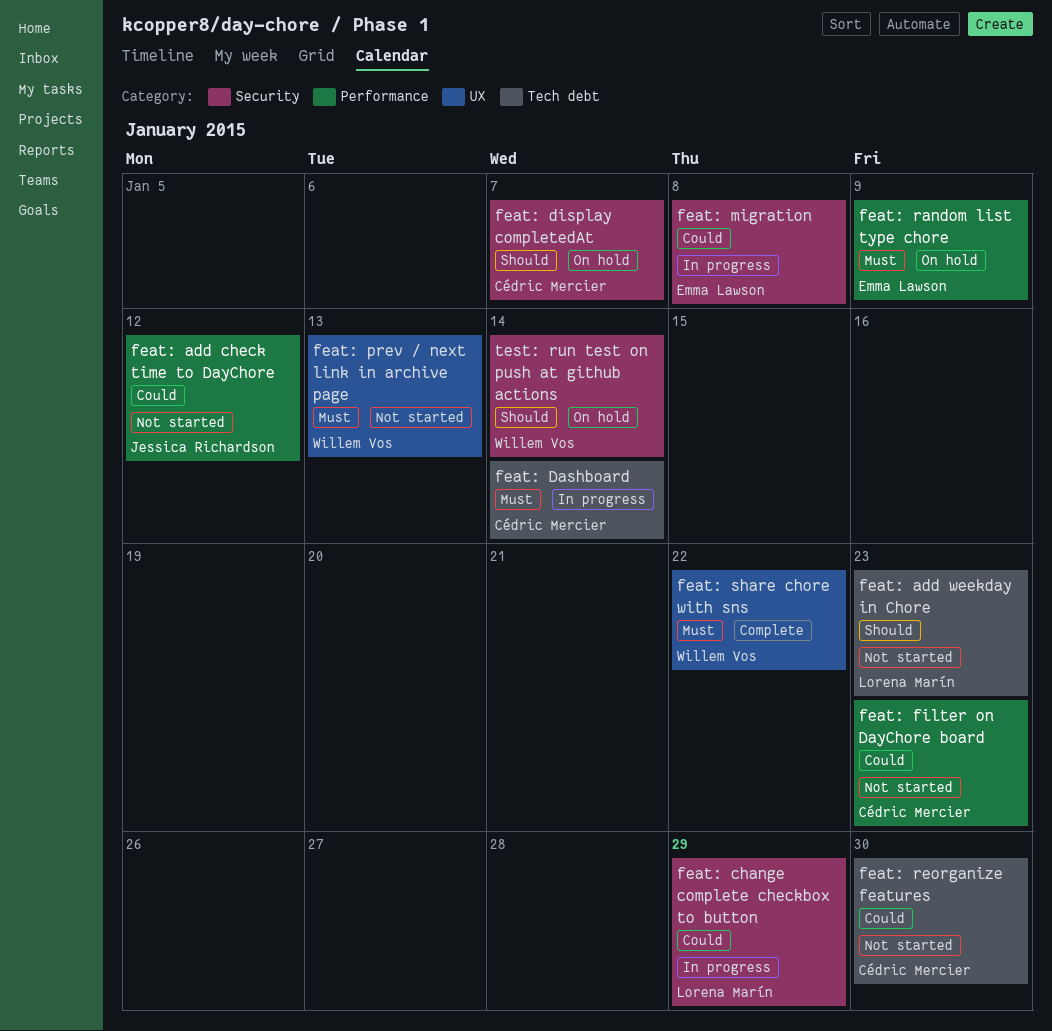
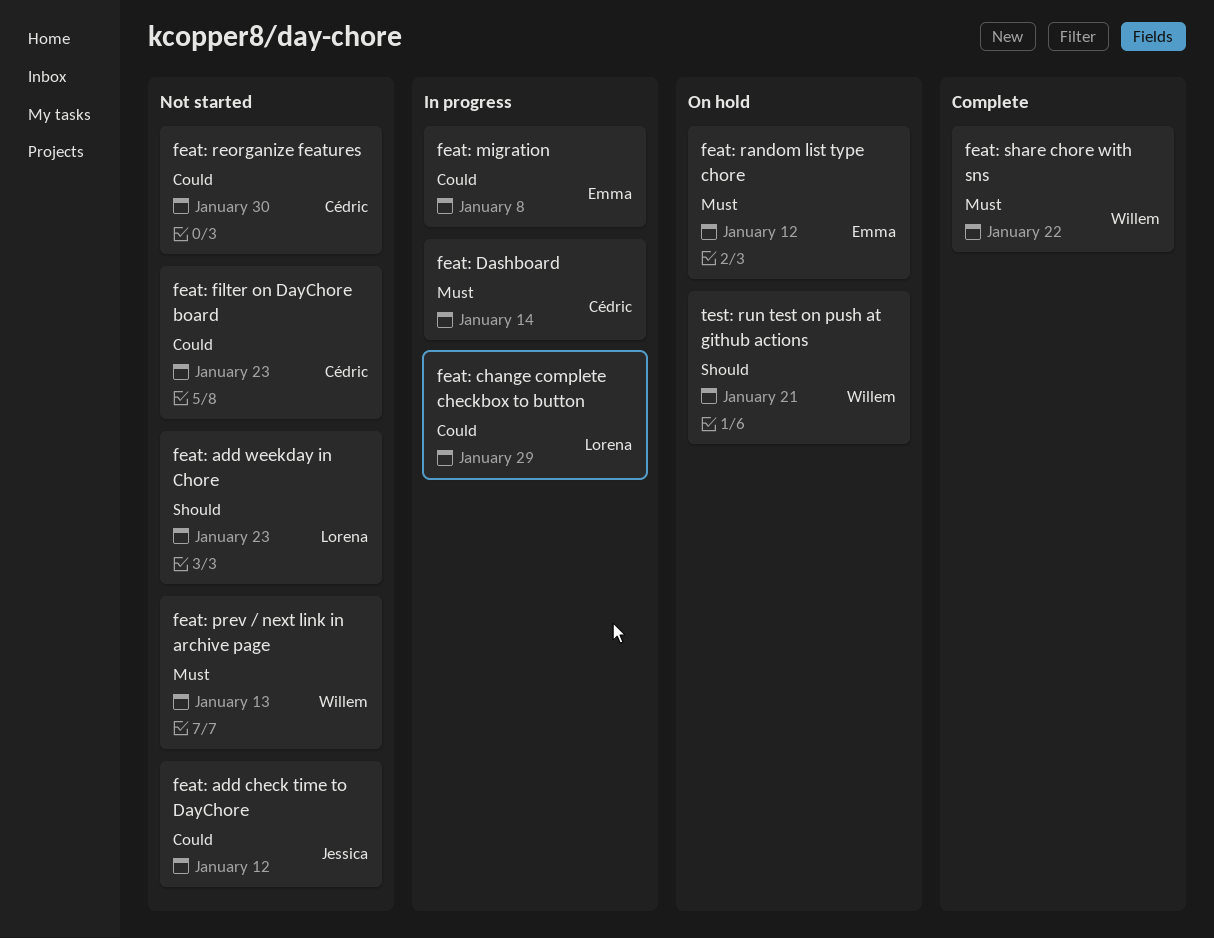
feat: display completedAt: present -> none
feat: random list type chore, due: Jan 9 -> Jan 12
test: run test on push at github actions, due: Jan 14 -> Jan 21

